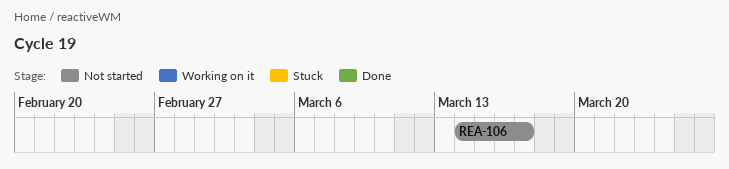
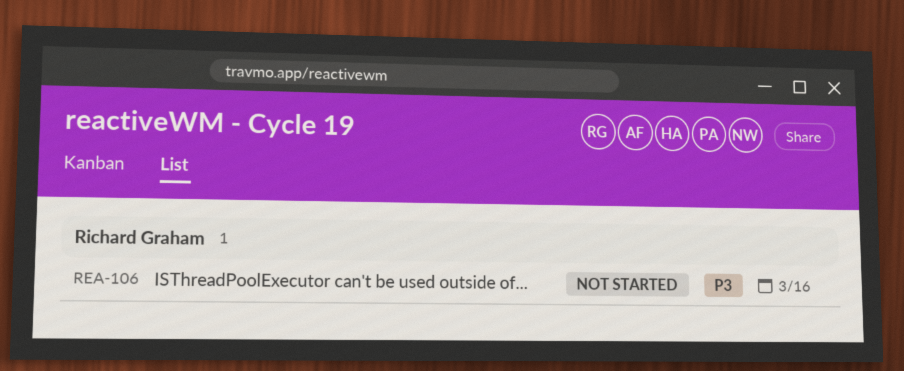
REA-106, due: Mar 17 -> Mar 16

